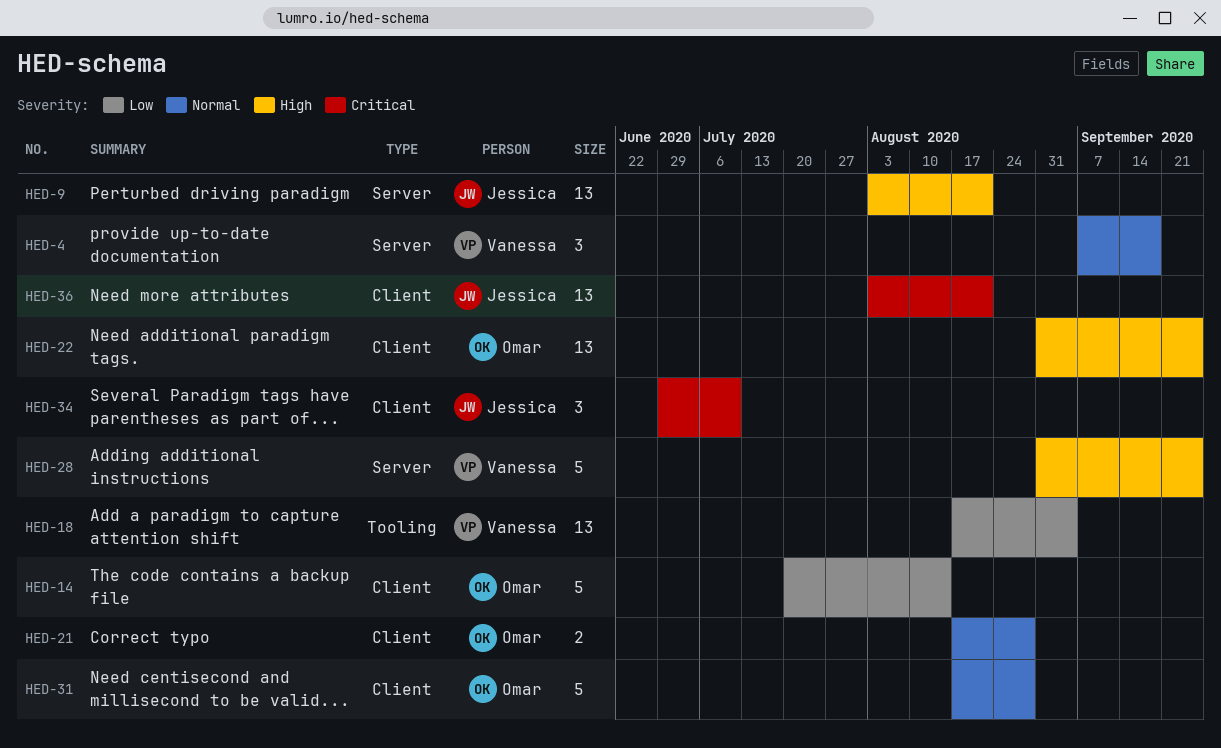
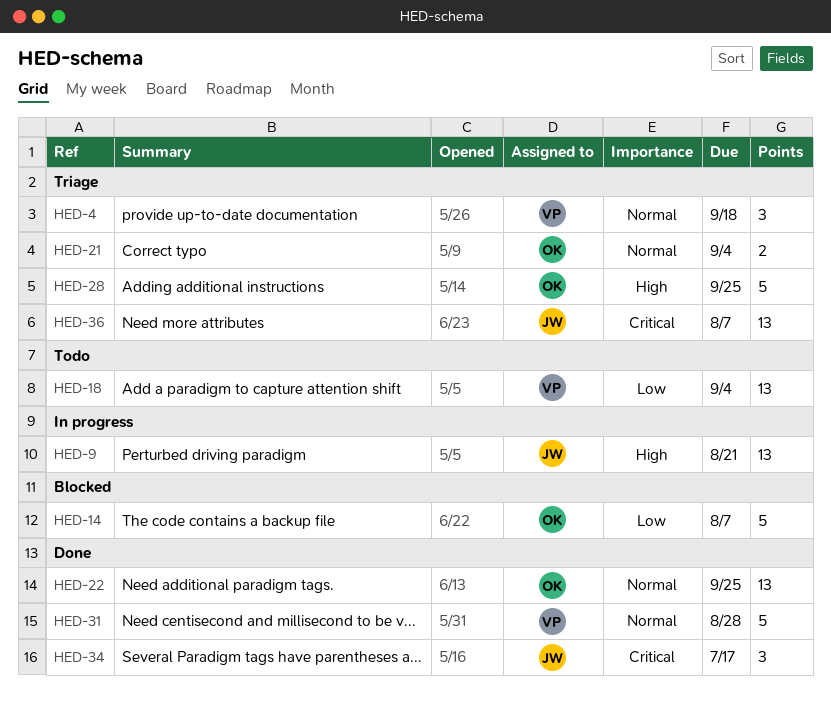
HED-14, due: Aug 14 -> Aug 7
HED-21, due: Aug 28 -> Sep 4
HED-22, priority: High -> Normal
HED-28, owner: Vanessa -> Omar
HED-31, owner: Omar -> Vanessa
HED-34, due: Jul 10 -> Jul 17
HED-36, due: Aug 21 -> Aug 7

